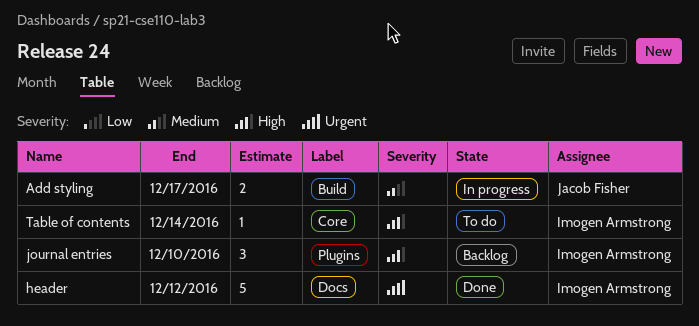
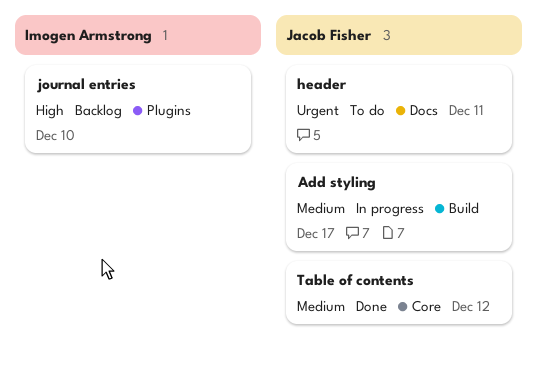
header, status: Done -> To do
header, owner: Imogen Armstrong -> Jacob Fisher
header, due: Dec 12 -> Dec 11
Table of contents, status: To do -> Done
Table of contents, owner: Imogen Armstrong -> Jacob Fisher
Table of contents, priority: High -> Medium
Table of contents, due: Dec 14 -> Dec 12

